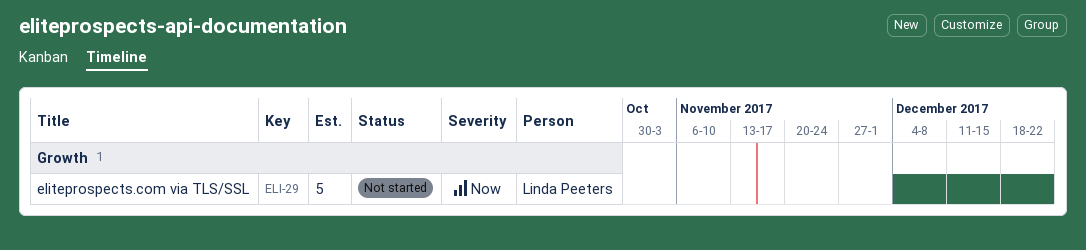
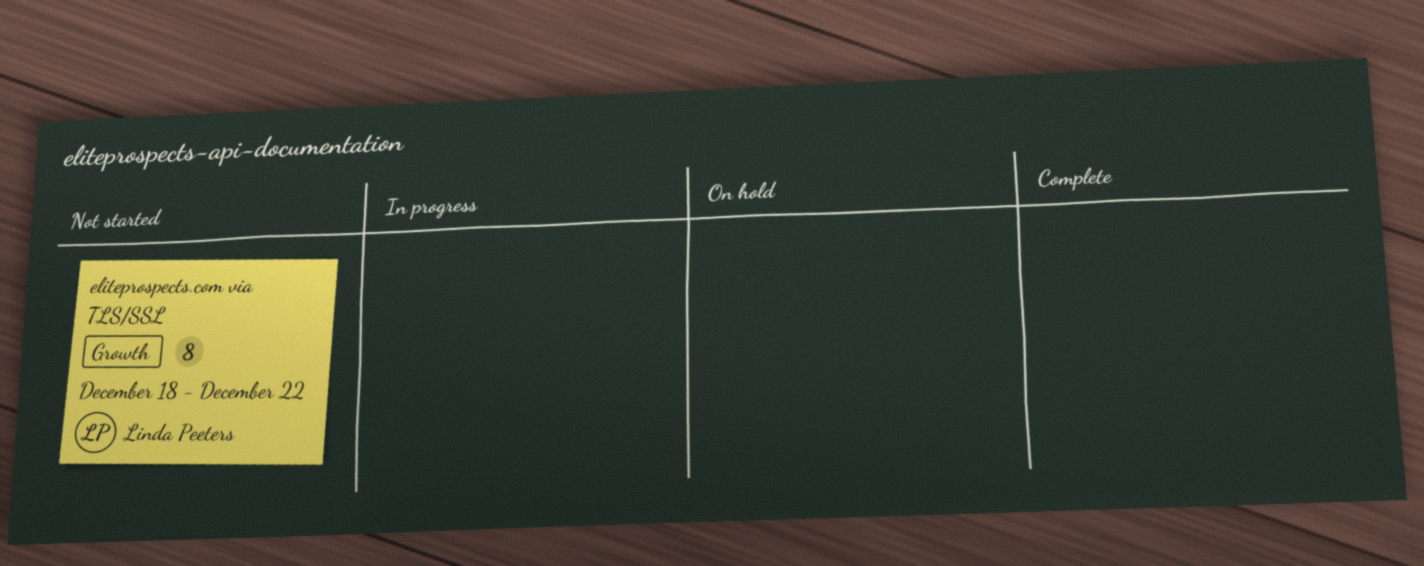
eliteprospects.com via TLS/SSL, estimate: 5 -> 8
eliteprospects.com via TLS/SSL, start: Dec 4 -> Dec 18

